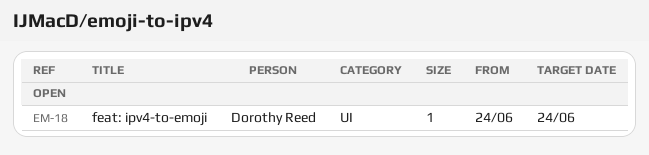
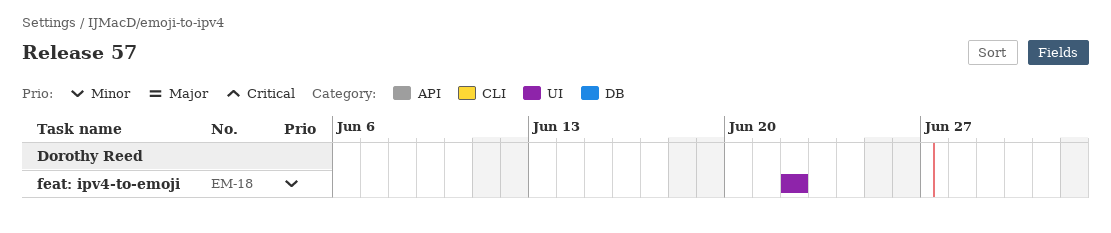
EM-18, start: Jun 24 -> Jun 22
EM-18, due: Jun 24 -> Jun 22

